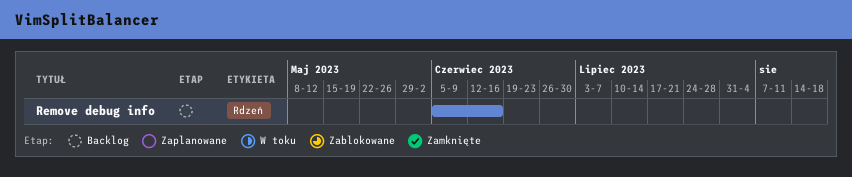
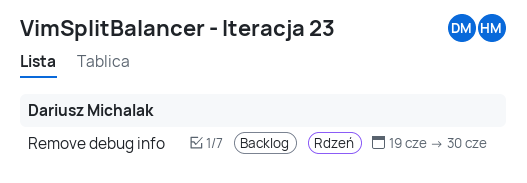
Remove debug info, start: Jun 5 -> Jun 19
Remove debug info, due: Jun 16 -> Jun 30

